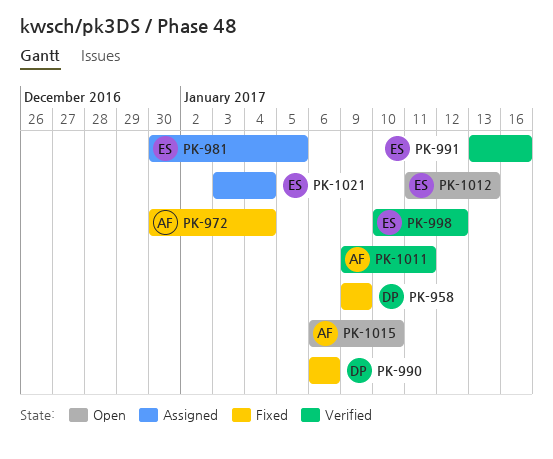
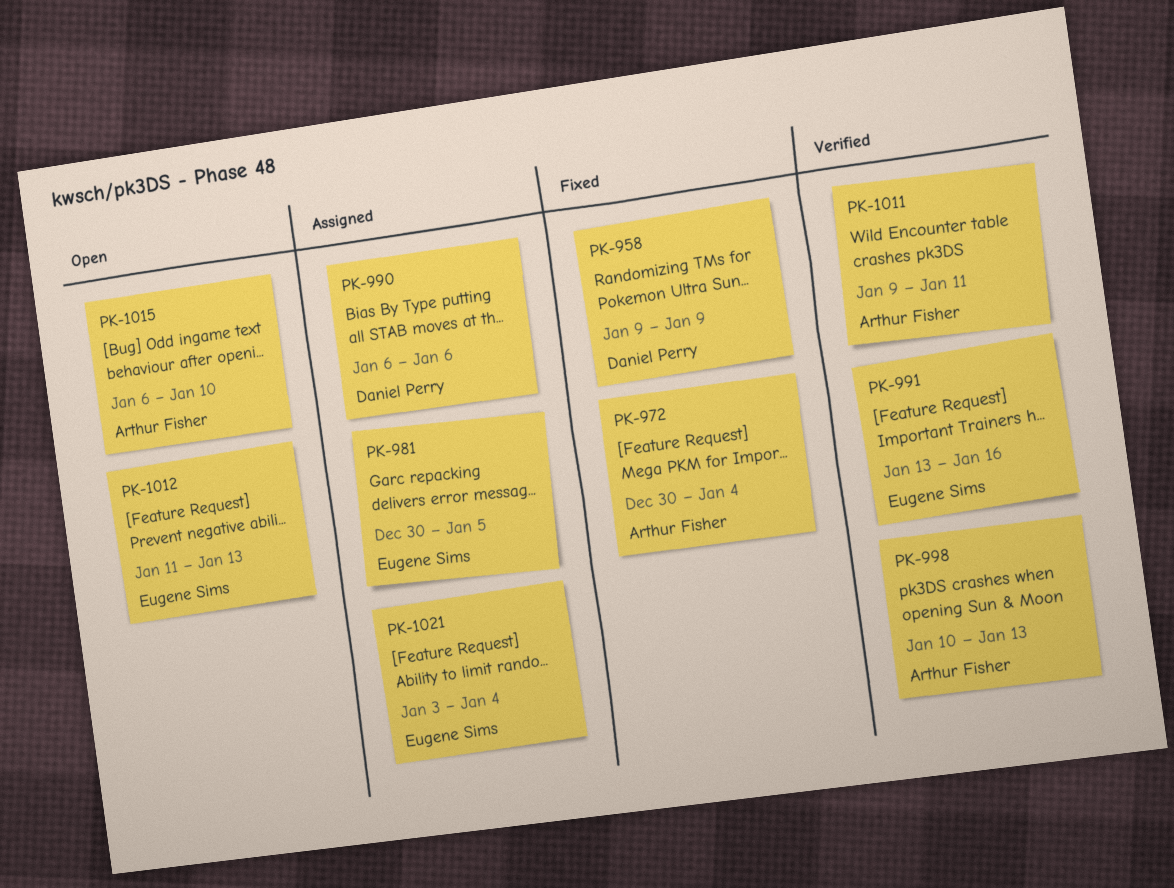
PK-990, status: Fixed -> Assigned
PK-998, owner: Eugene Sims -> Arthur Fisher
PK-998, due: Jan 12 -> Jan 13

